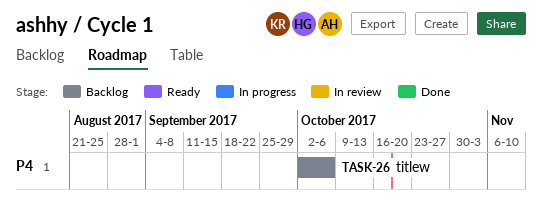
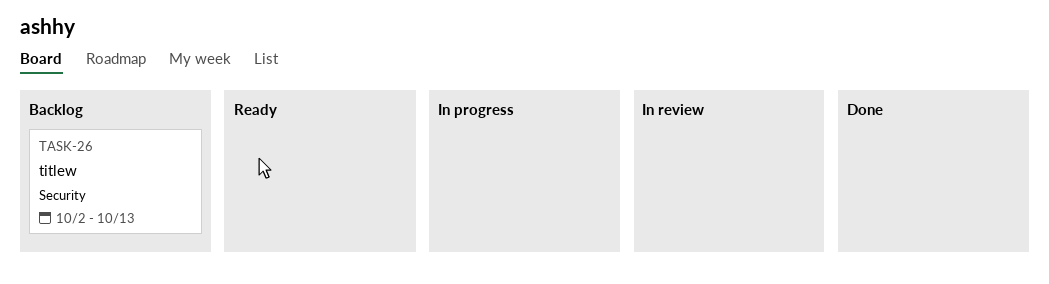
TASK-26, due: Oct 6 -> Oct 13

